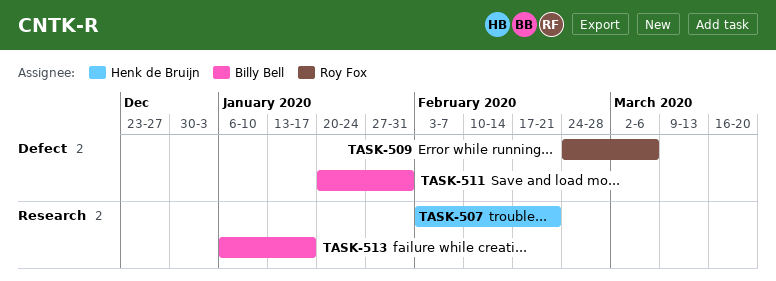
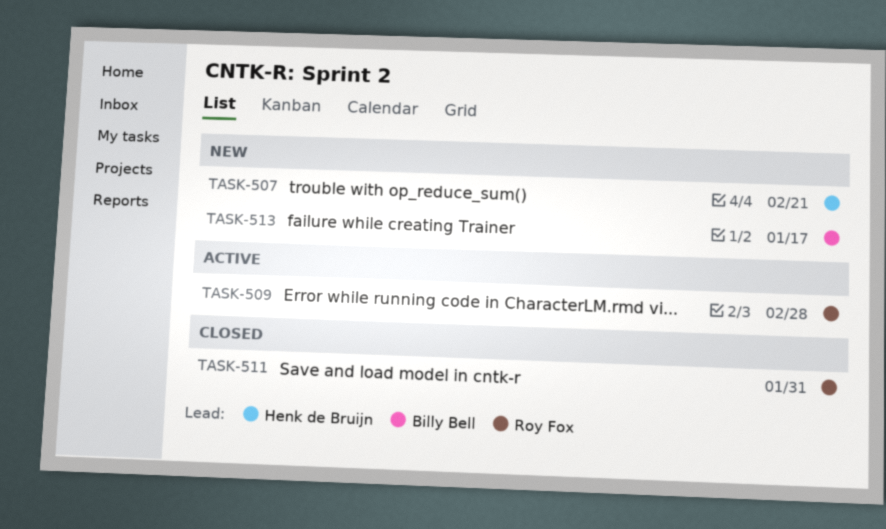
TASK-509, due: Mar 6 -> Feb 28
TASK-511, owner: Billy Bell -> Roy Fox

